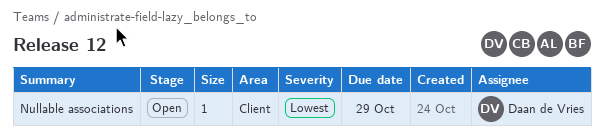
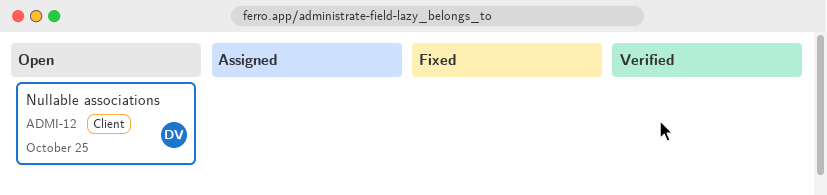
Nullable associations, due: Oct 29 -> Oct 25

